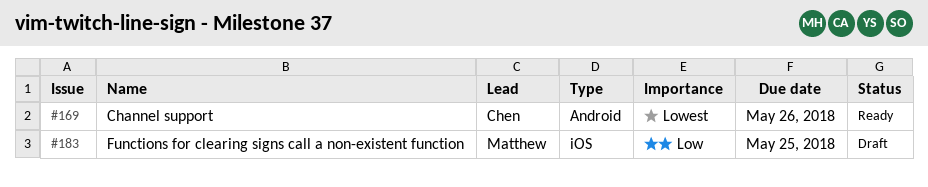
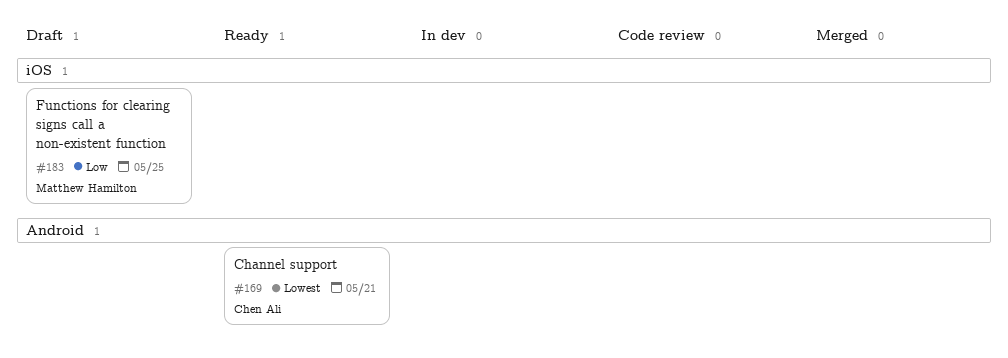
#169, due: May 26 -> May 21

